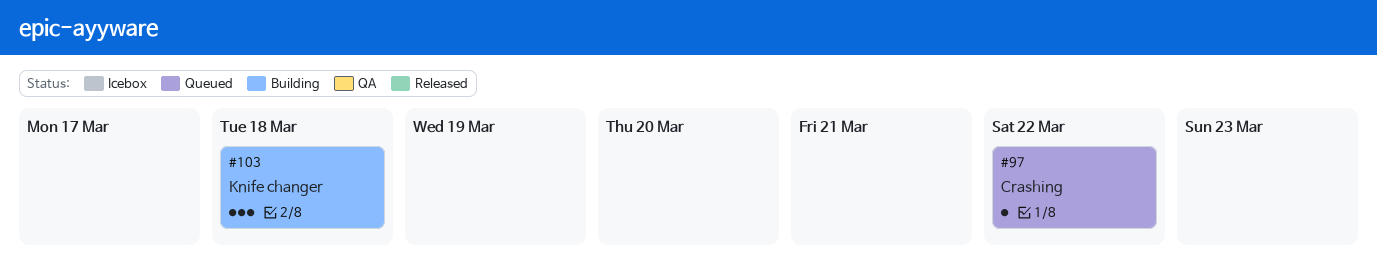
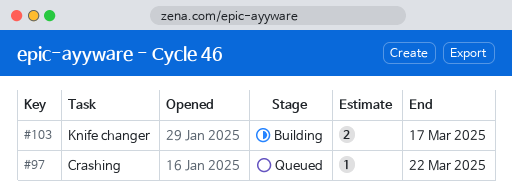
#103, estimate: 3 -> 2
#103, due: Mar 18 -> Mar 17

